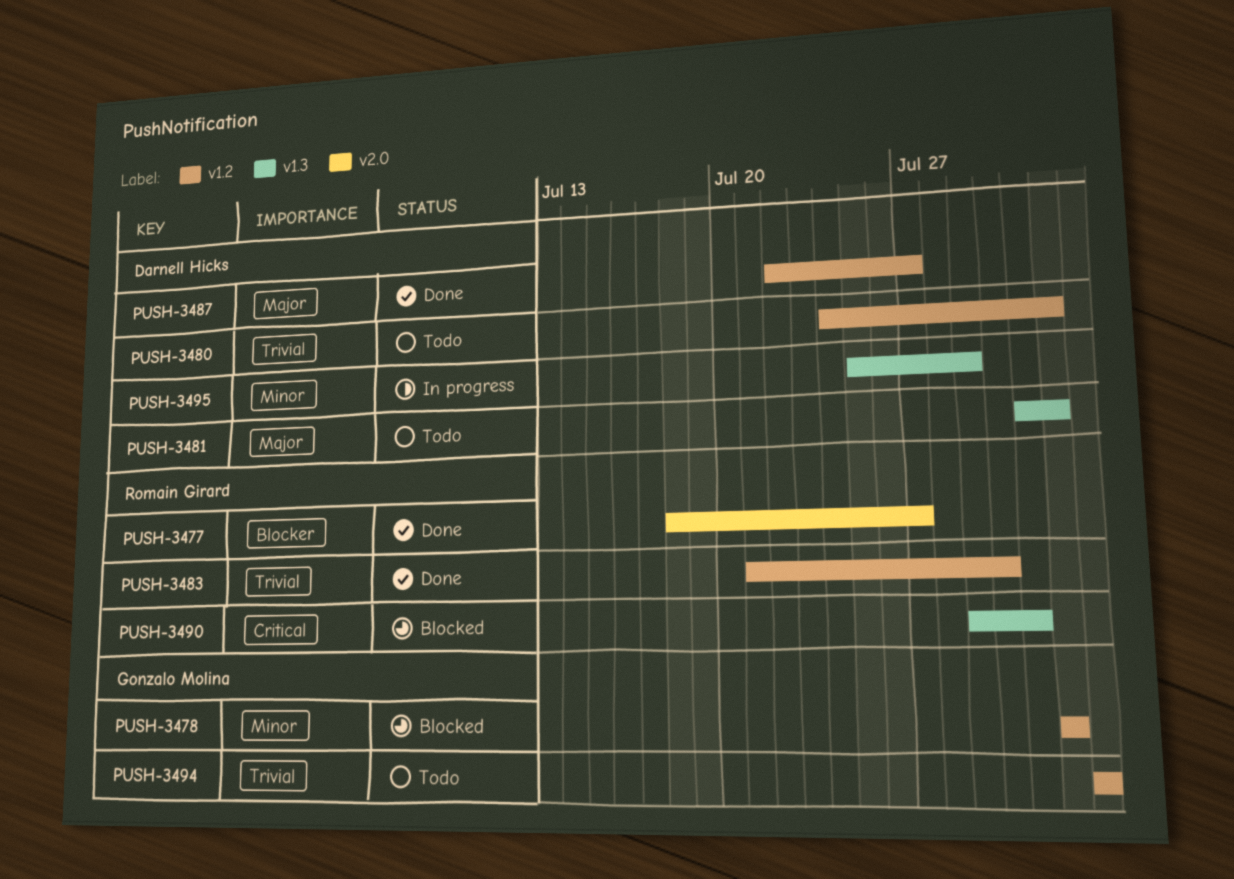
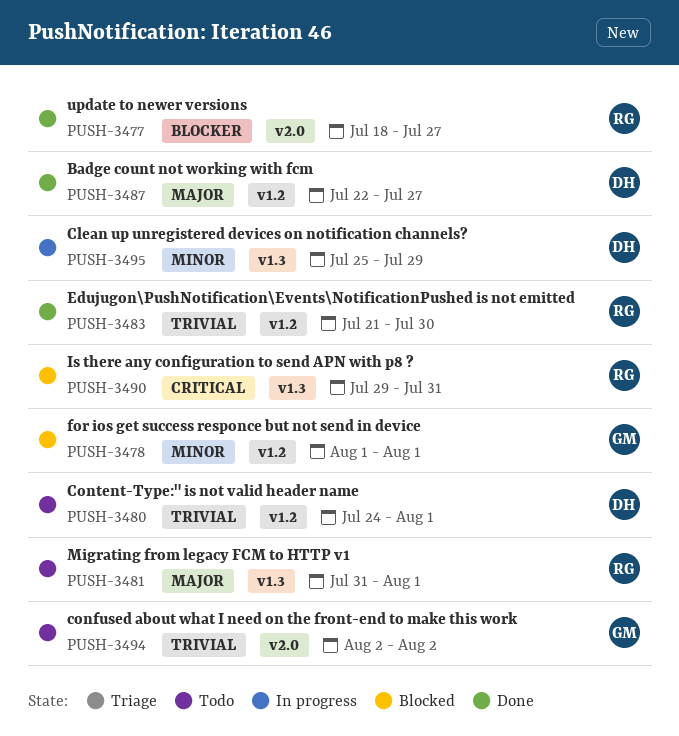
PUSH-3481, owner: Darnell Hicks -> Romain Girard
PUSH-3494, label: v1.2 -> v2.0

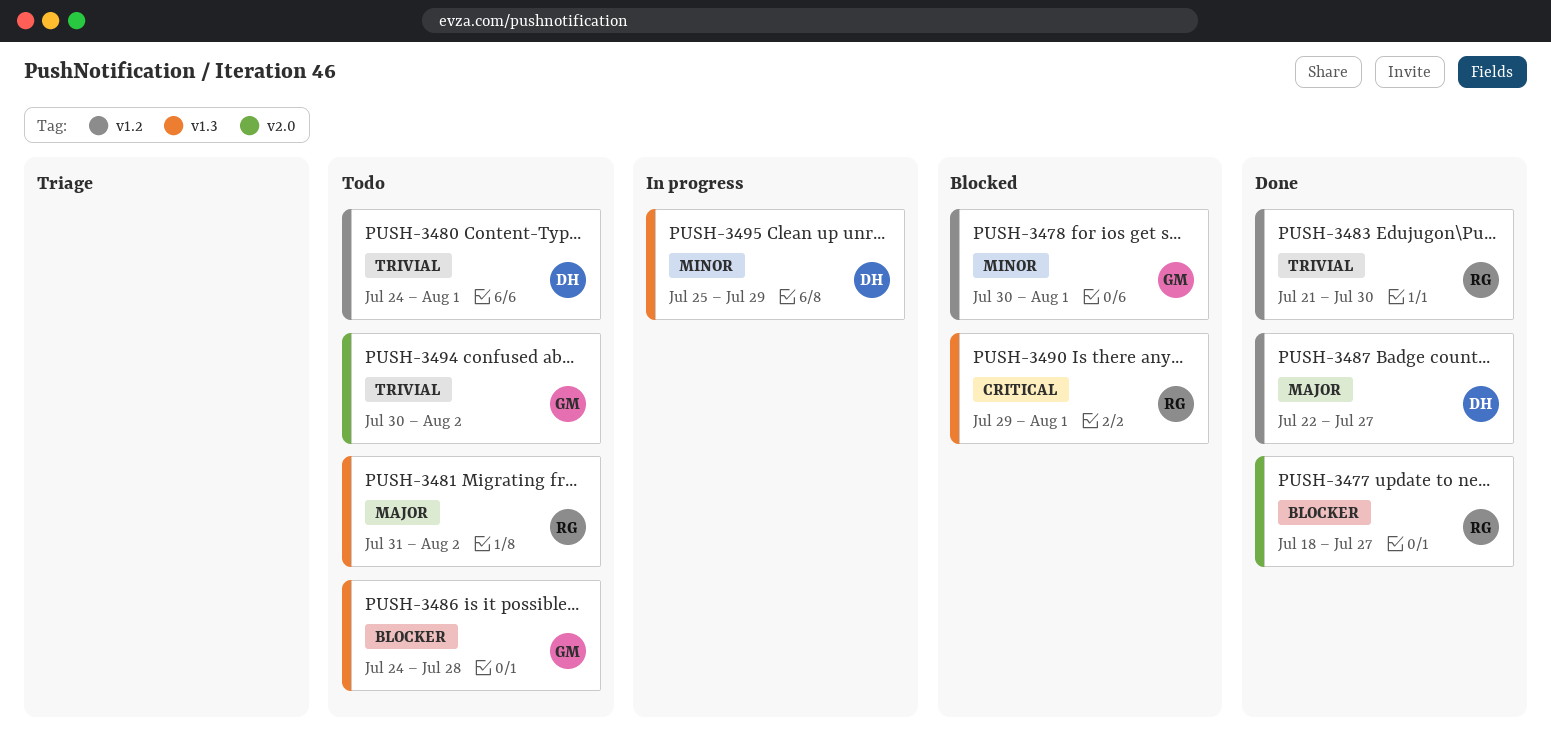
PUSH-3478, start: Aug 1 -> Jul 30
PUSH-3481, due: Aug 1 -> Aug 2
PUSH-3486: none -> present
PUSH-3490, due: Jul 31 -> Aug 1
PUSH-3494, start: Aug 2 -> Jul 30

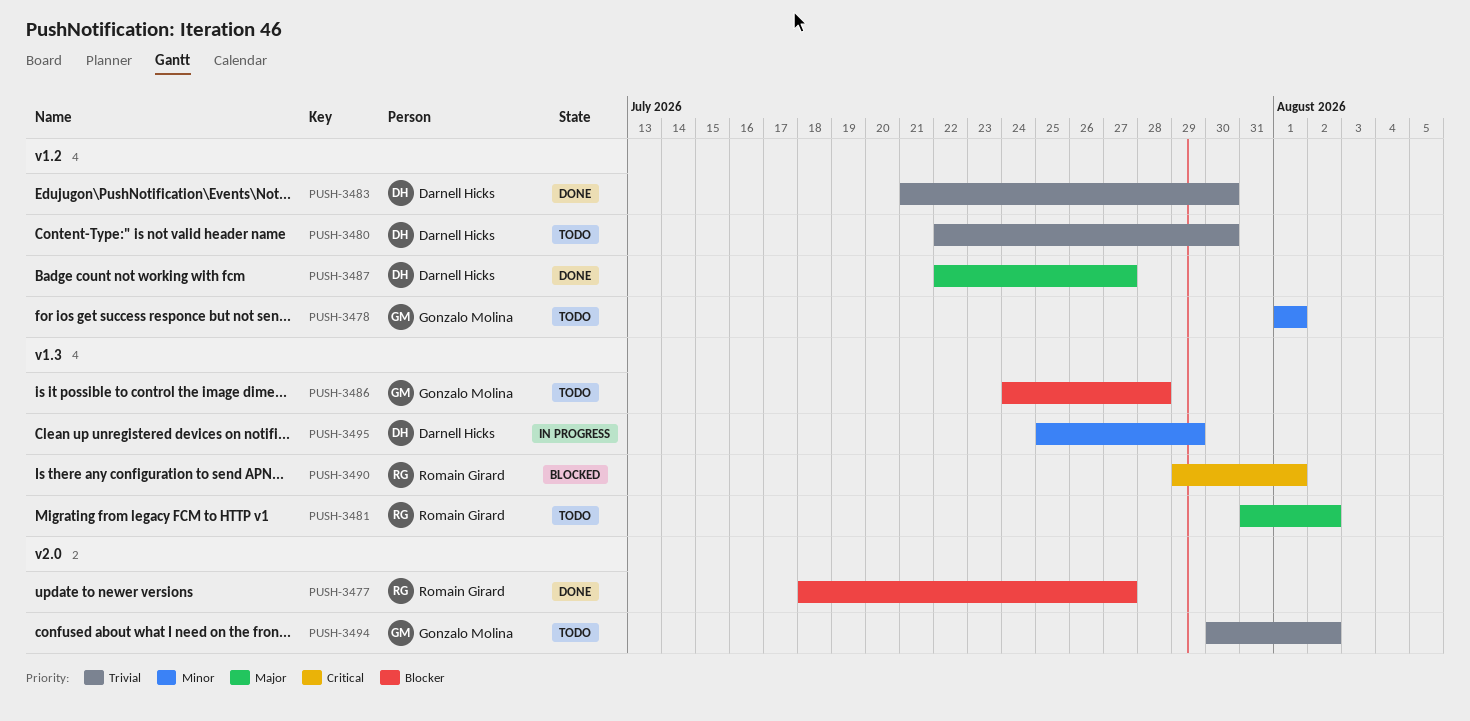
PUSH-3478, status: Blocked -> Todo
PUSH-3478, start: Jul 30 -> Aug 1
PUSH-3480, start: Jul 24 -> Jul 22
PUSH-3480, due: Aug 1 -> Jul 30
PUSH-3483, owner: Romain Girard -> Darnell Hicks

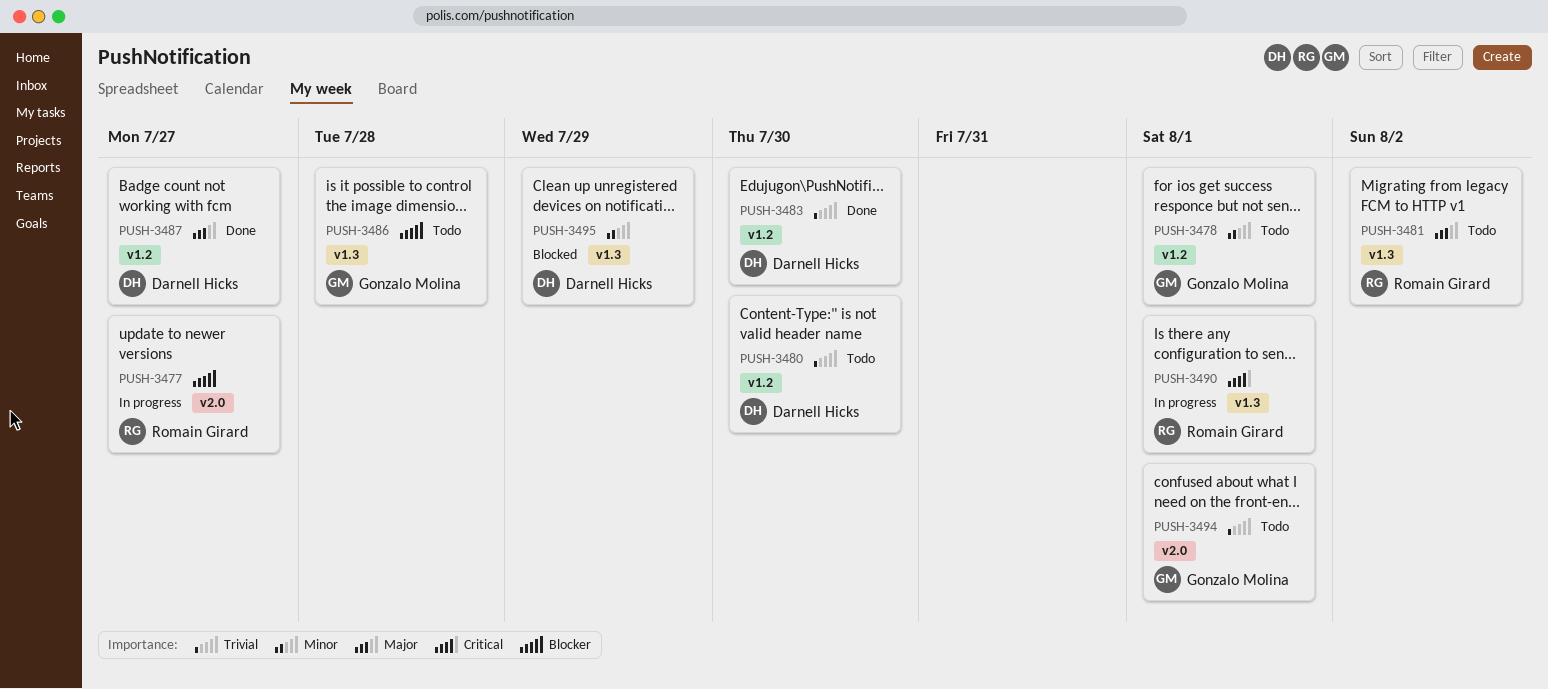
PUSH-3477, status: Done -> In progress
PUSH-3490, status: Blocked -> In progress
PUSH-3494, due: Aug 2 -> Aug 1
PUSH-3495, status: In progress -> Blocked

